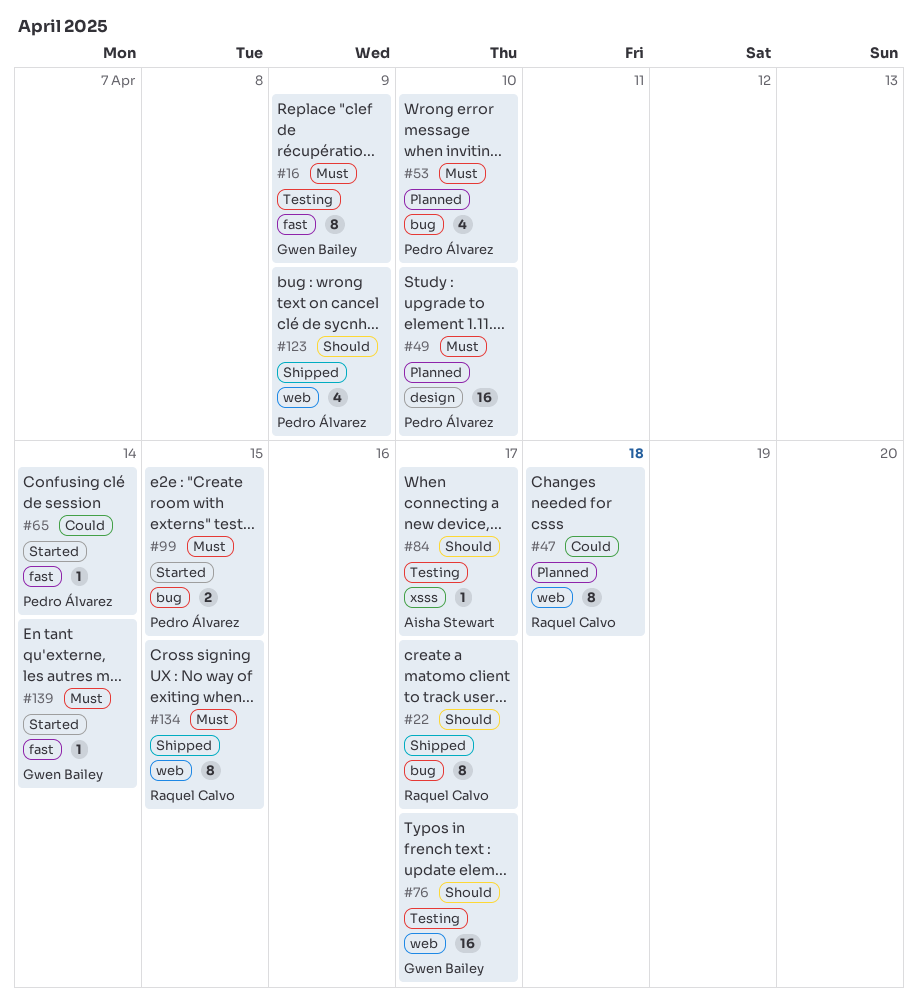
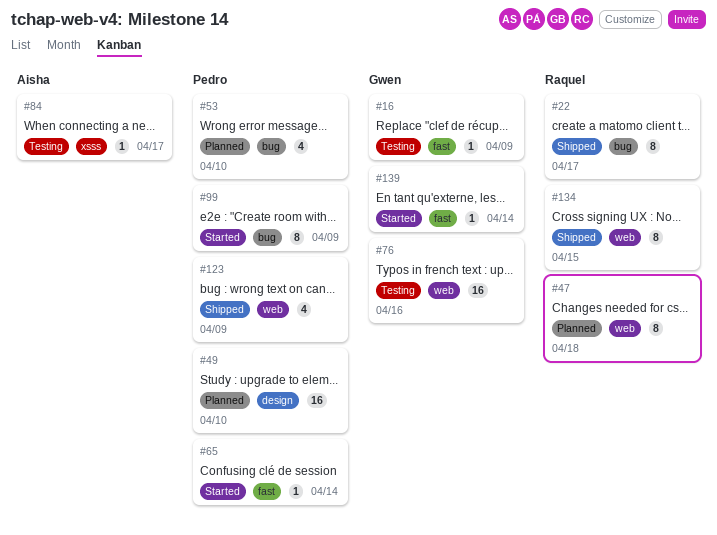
#16, estimate: 8 -> 1
#76, due: Apr 17 -> Apr 16
#99, estimate: 2 -> 8
#99, due: Apr 15 -> Apr 9

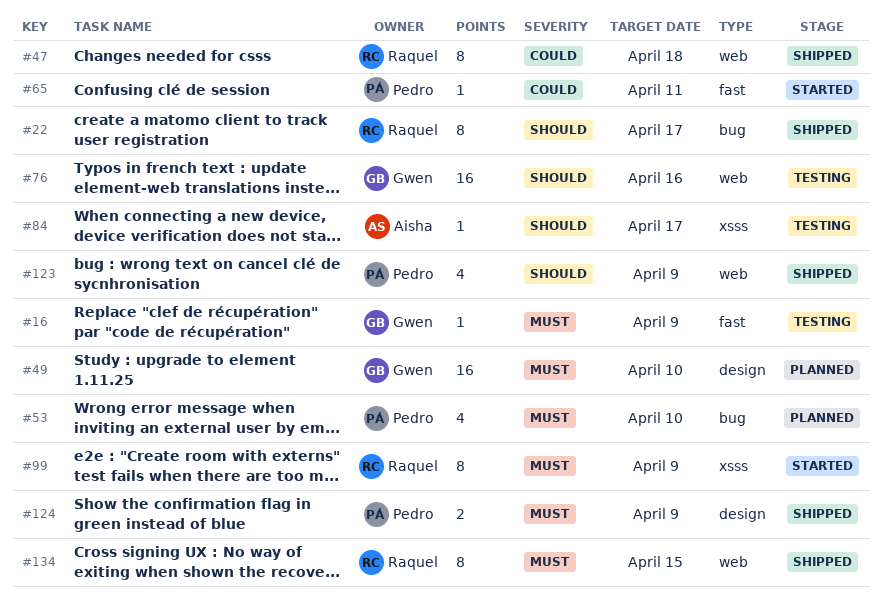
#47, status: Planned -> Shipped
#49, owner: Pedro -> Gwen
#65, due: Apr 14 -> Apr 11
#99, owner: Pedro -> Raquel
#99, label: bug -> xsss
#124: none -> present
#139: present -> none

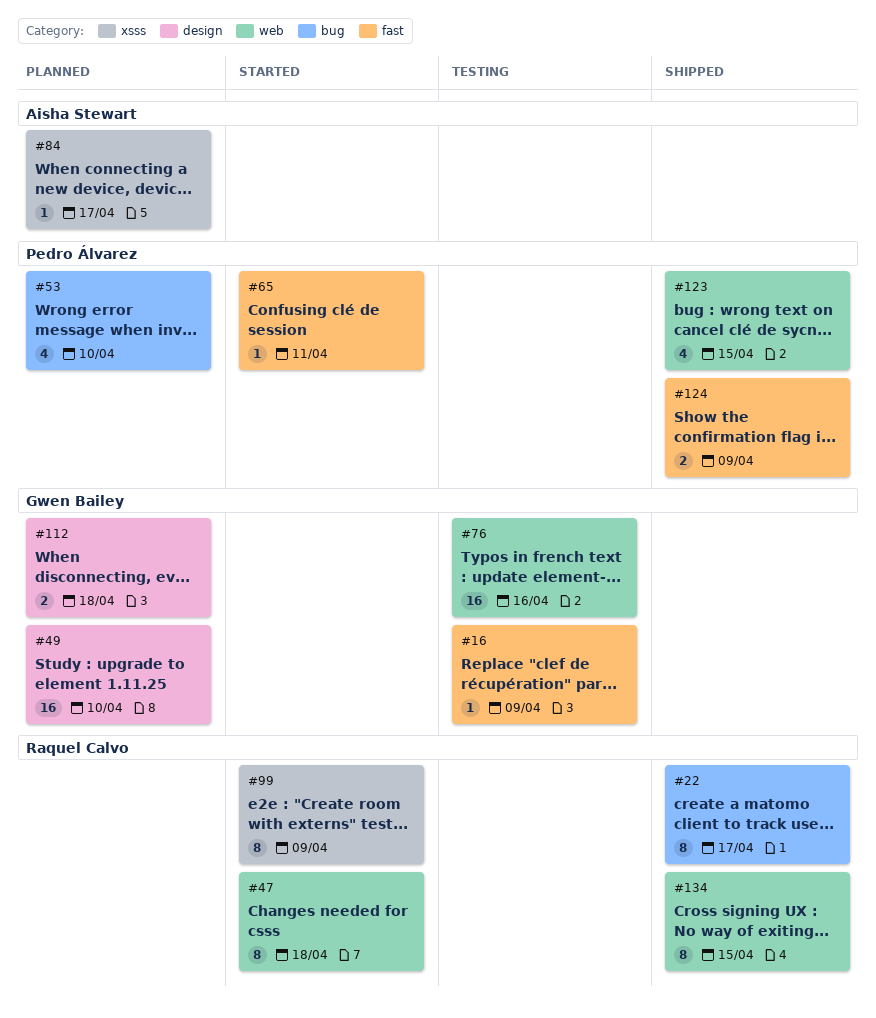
#47, status: Shipped -> Started
#84, status: Testing -> Planned
#112: none -> present
#123, due: Apr 9 -> Apr 15
#124, label: design -> fast

